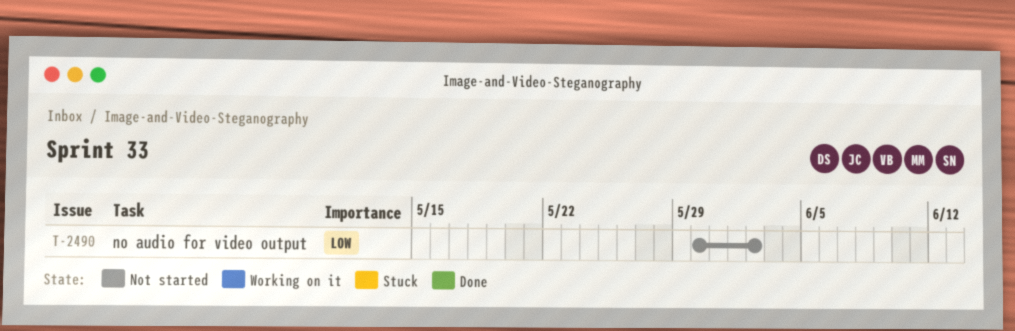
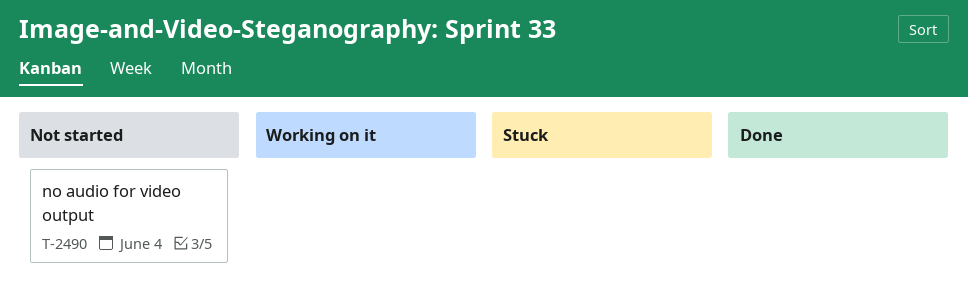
T-2490, due: Jun 2 -> Jun 4

